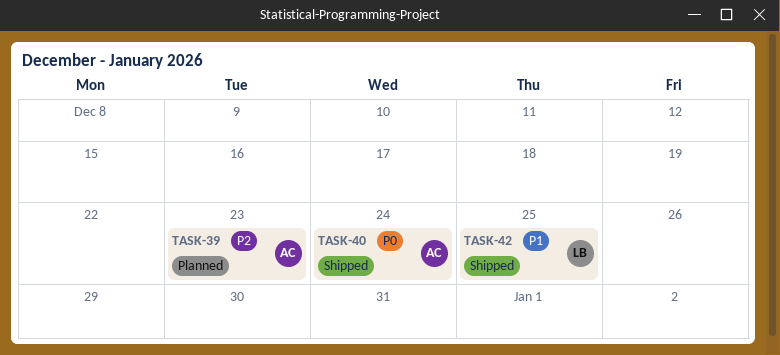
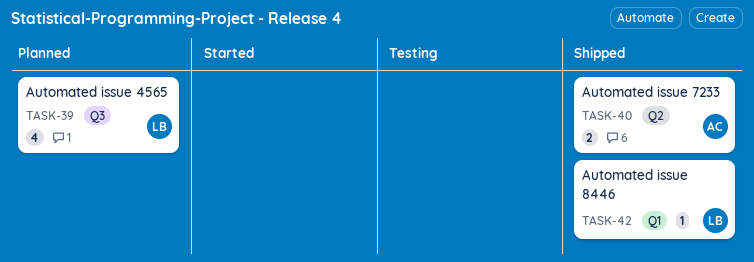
TASK-39, owner: AC -> LB

